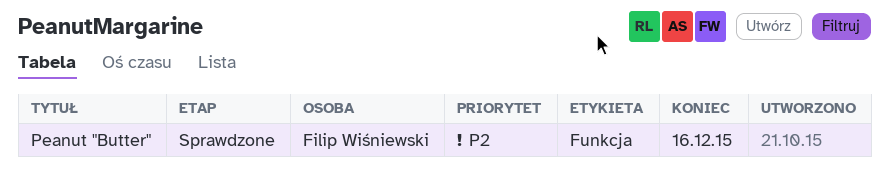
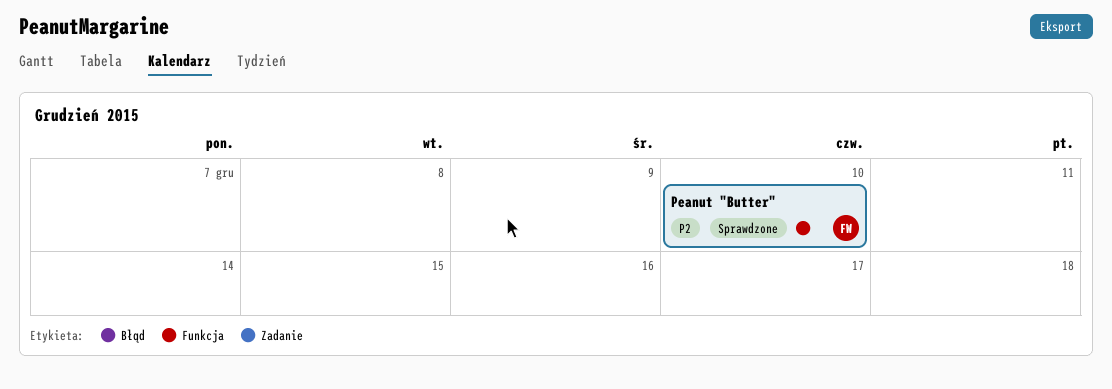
Peanut "Butter", due: Dec 16 -> Dec 10

